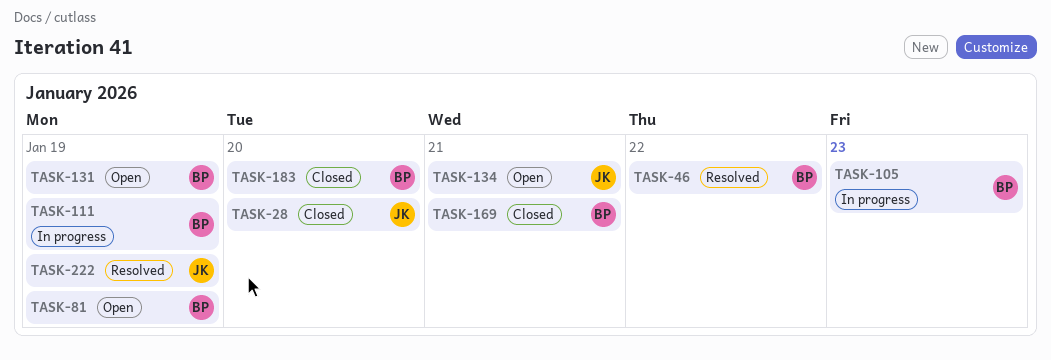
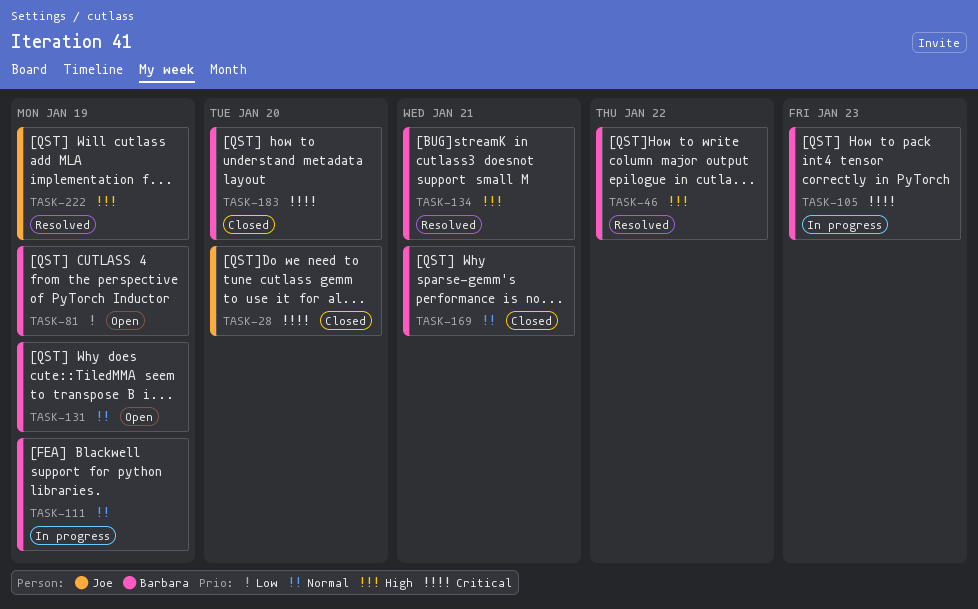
TASK-134, status: Open -> Resolved
TASK-134, owner: Joe -> Barbara

